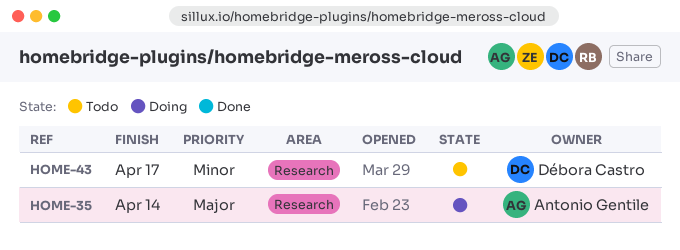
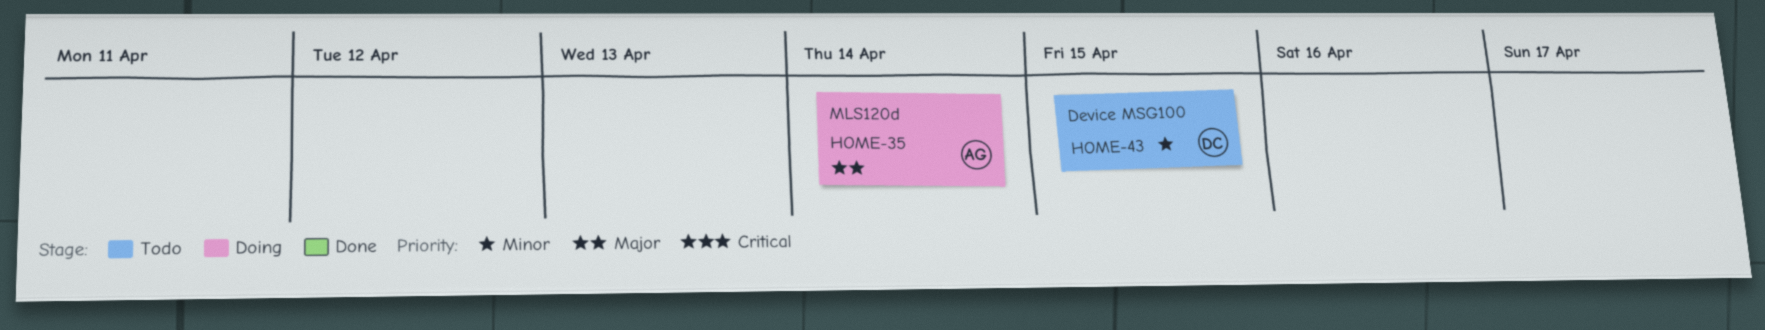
HOME-43, due: Apr 17 -> Apr 15

